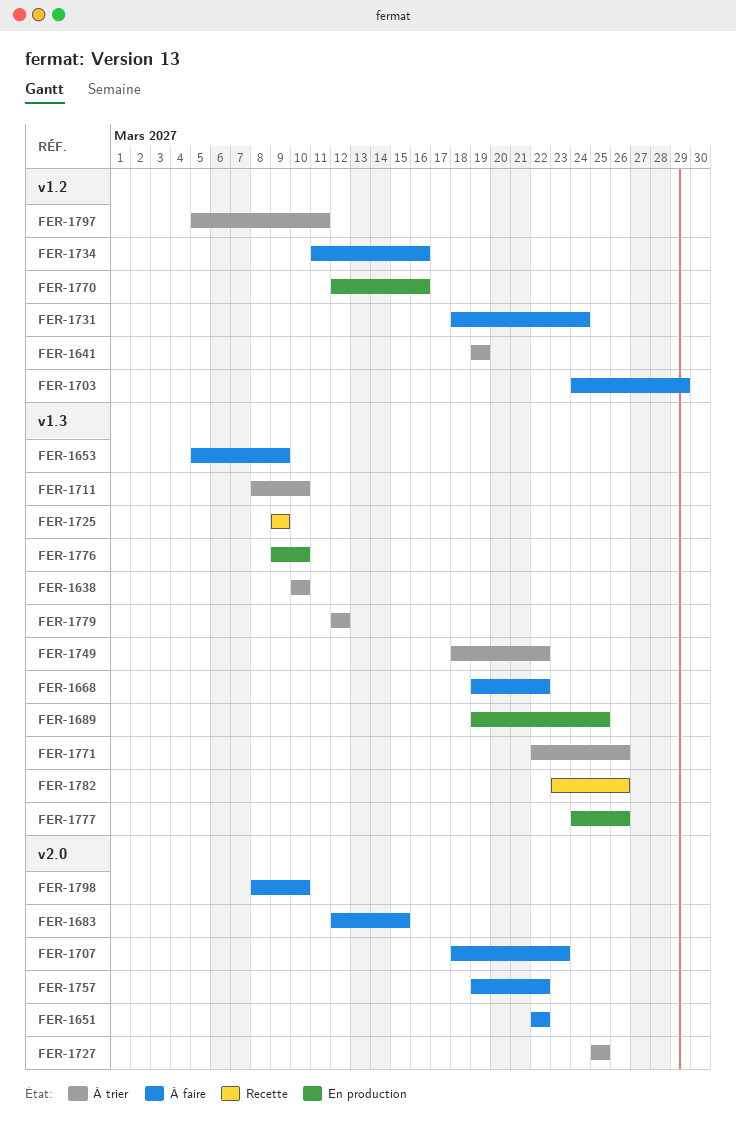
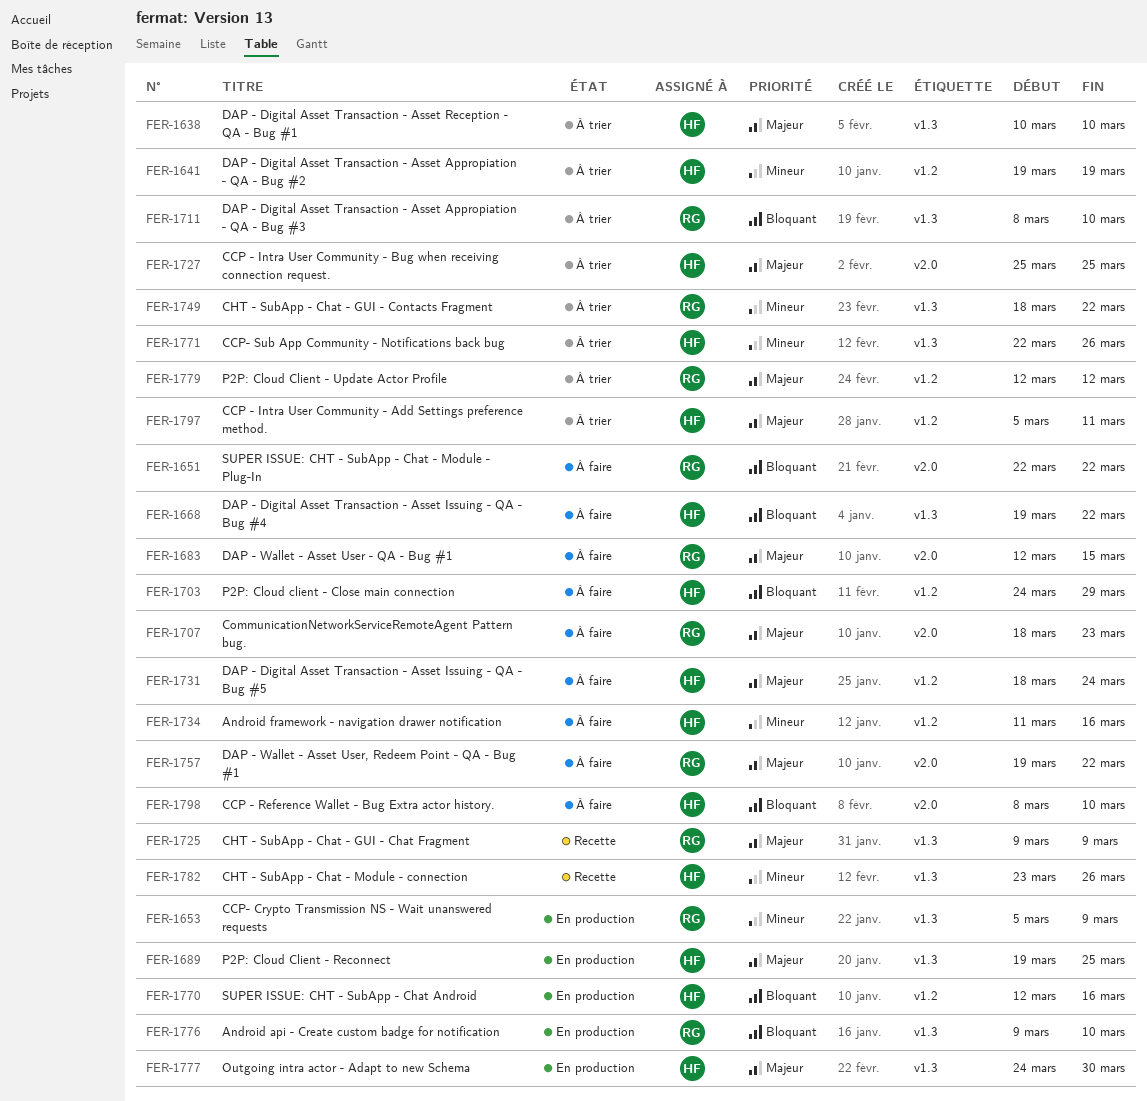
FER-1653, status: À faire -> En production
FER-1777, due: Mar 26 -> Mar 30
FER-1779, label: v1.3 -> v1.2

